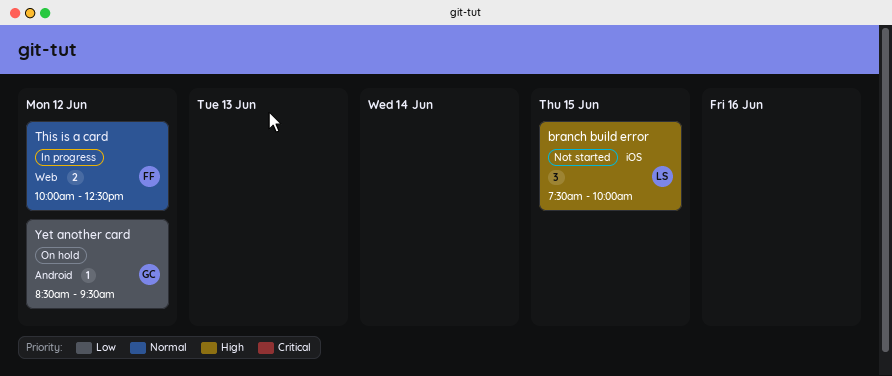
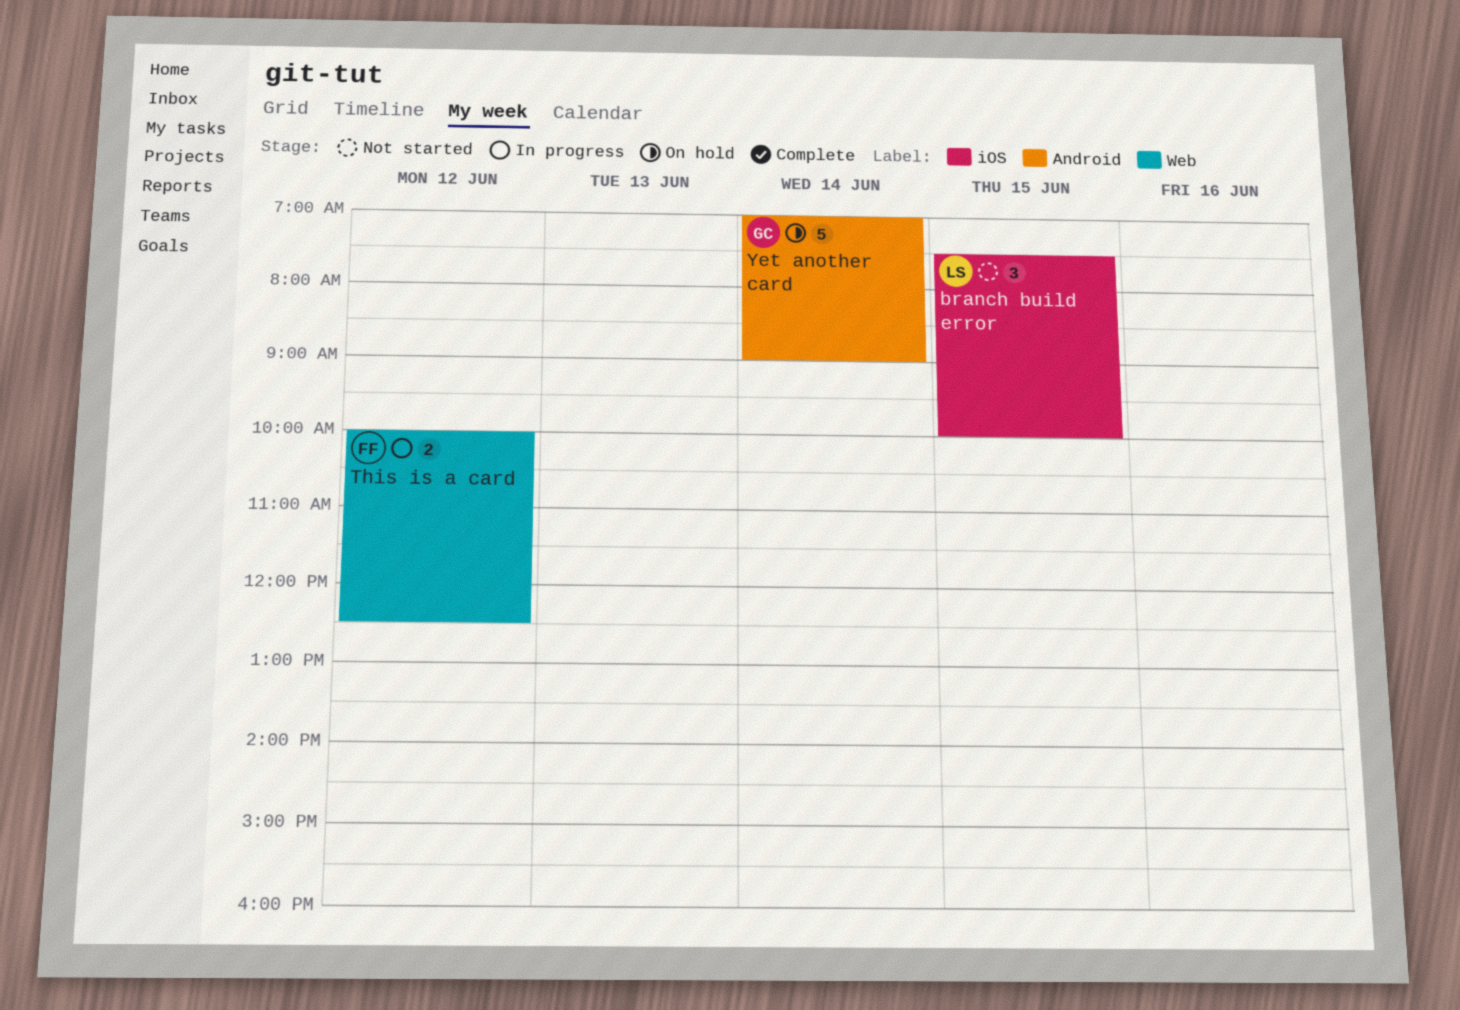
Yet another card, estimate: 1 -> 5
Yet another card, day: Jun 12 -> Jun 14
Yet another card, begins: 08:30 -> 07:00
Yet another card, ends: 09:30 -> 09:00

